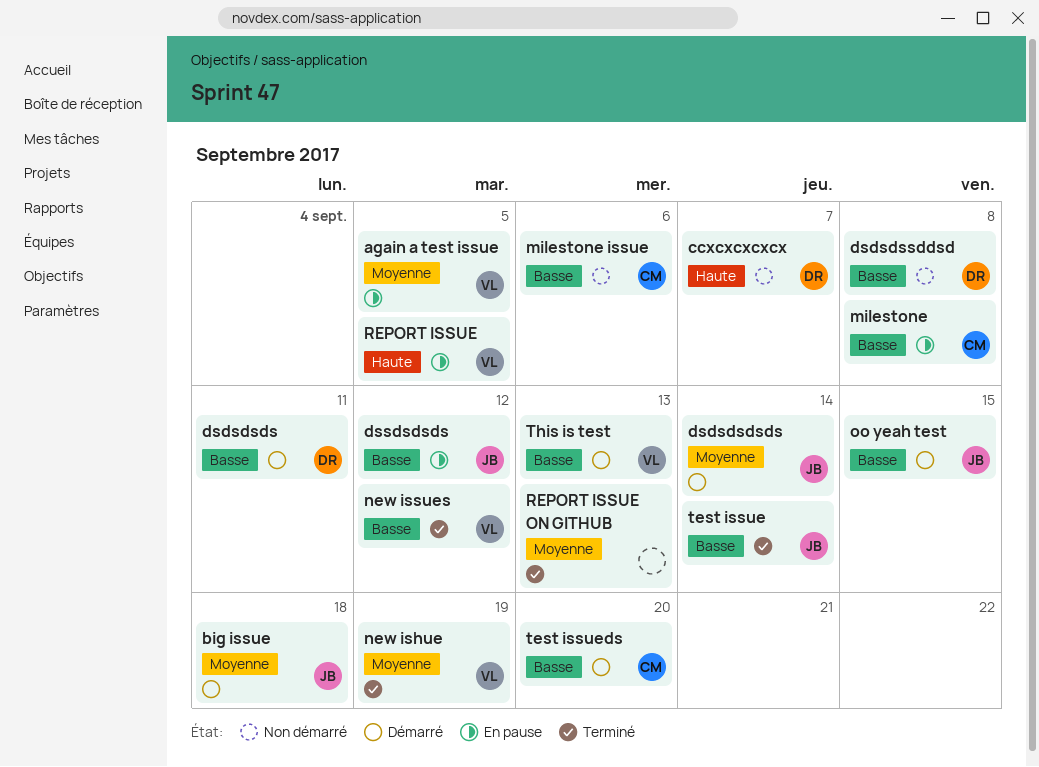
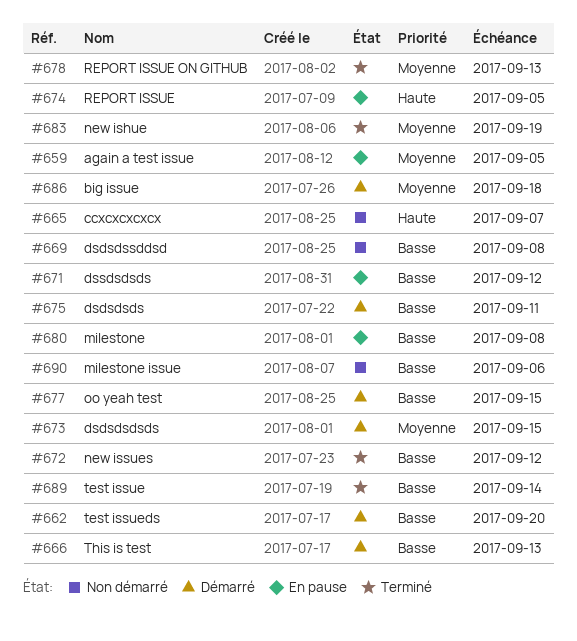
dsdsdsdsds, due: Sep 14 -> Sep 15

